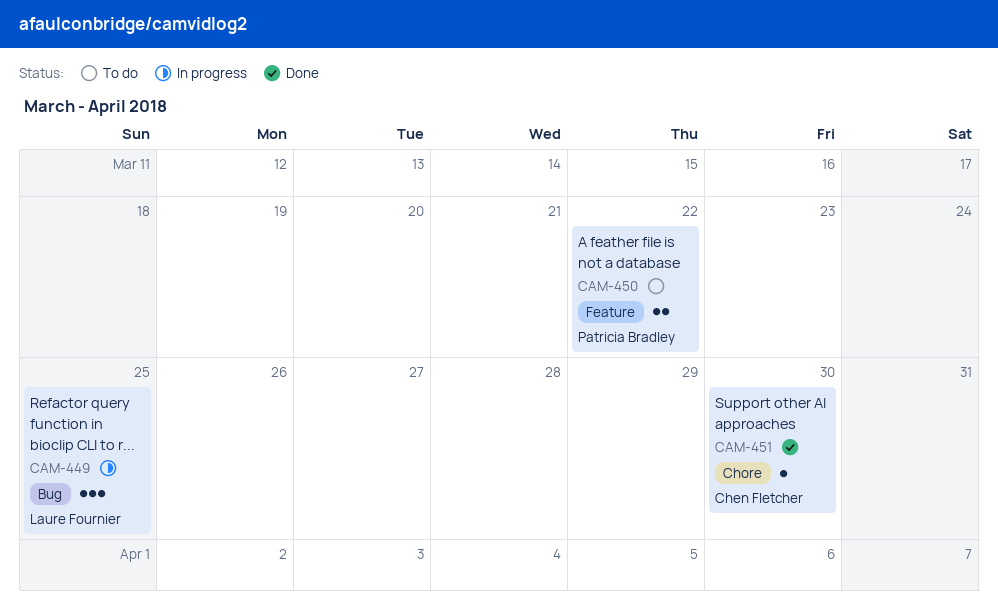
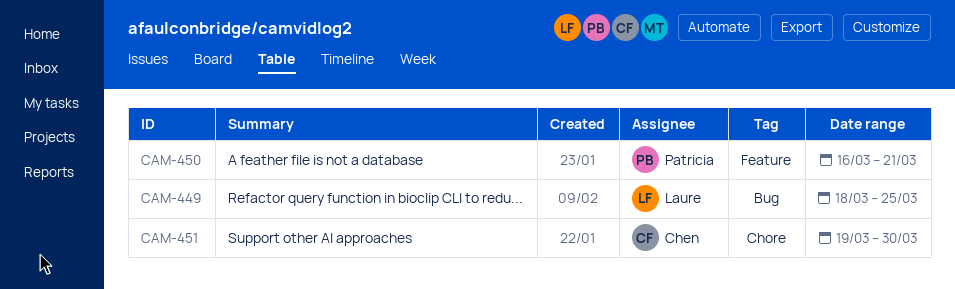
CAM-450, due: Mar 22 -> Mar 21

